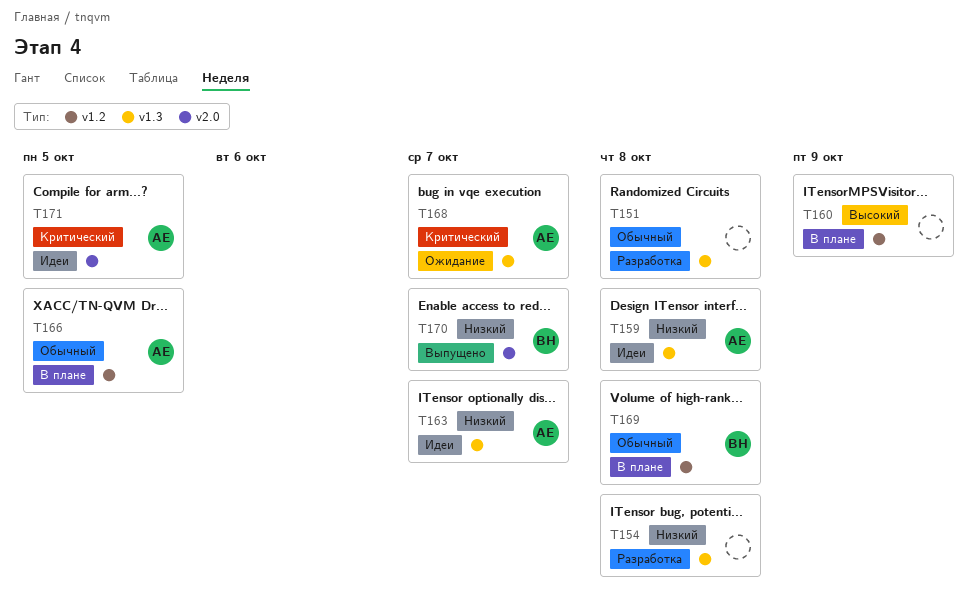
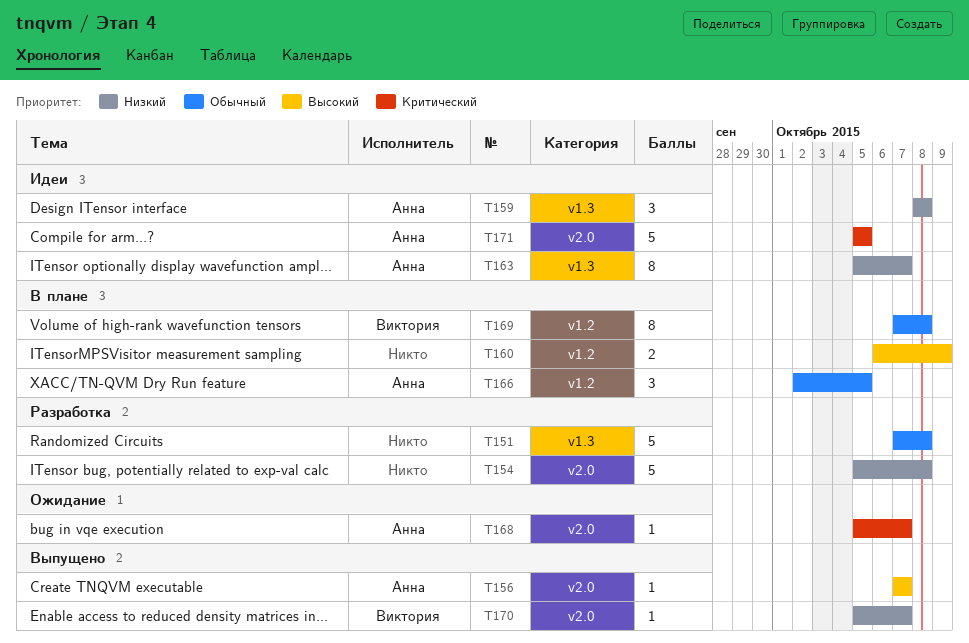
T154, label: v1.3 -> v2.0
T156: none -> present
T168, label: v1.3 -> v2.0

